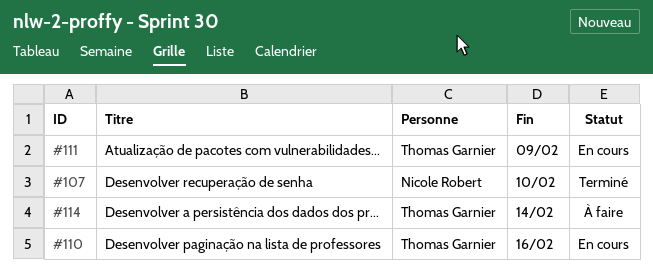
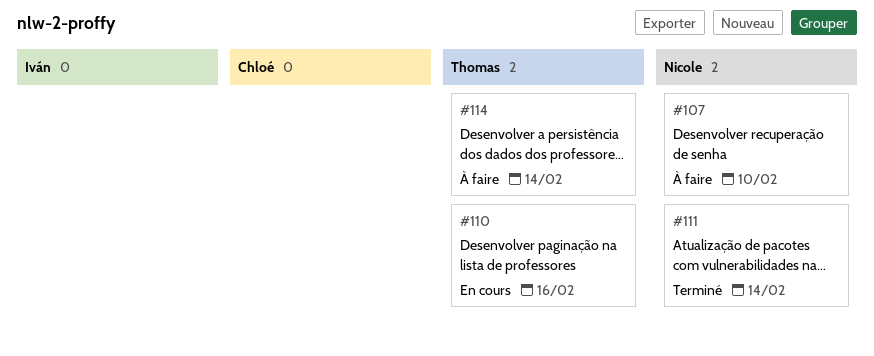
#107, status: Terminé -> À faire
#111, status: En cours -> Terminé
#111, owner: Thomas Garnier -> Nicole Robert
#111, due: Feb 9 -> Feb 14

